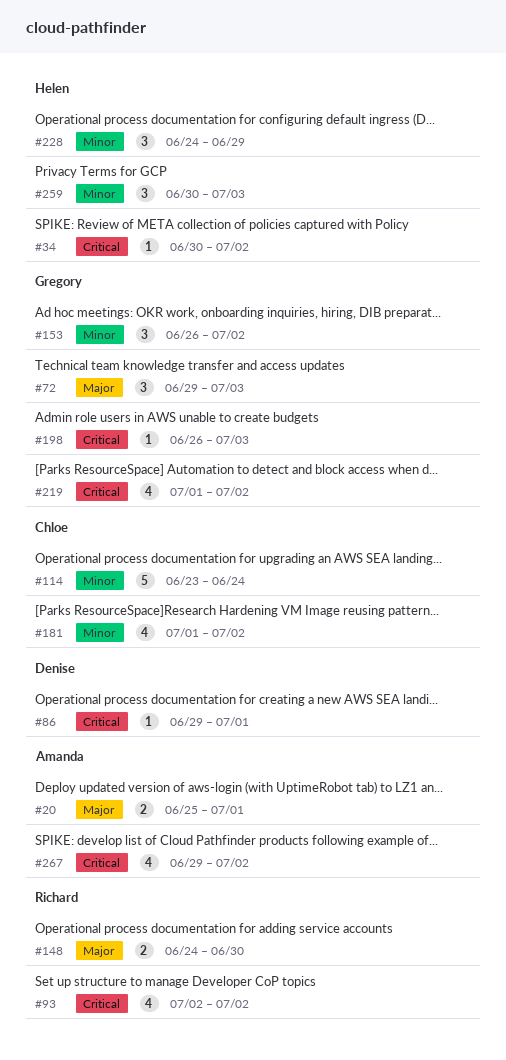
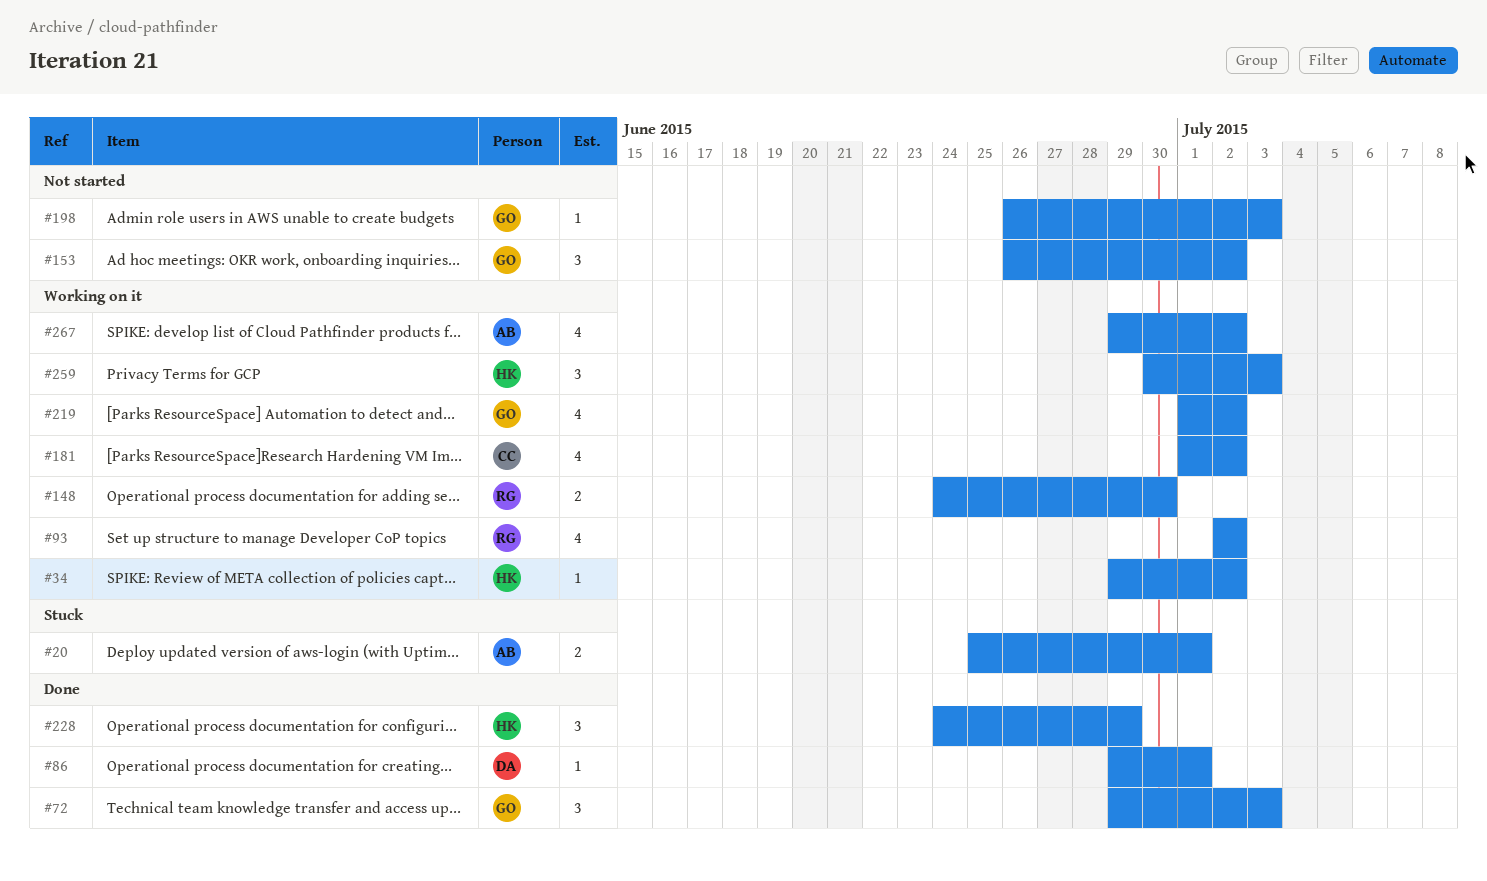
#34, start: Jun 30 -> Jun 29
#114: present -> none

